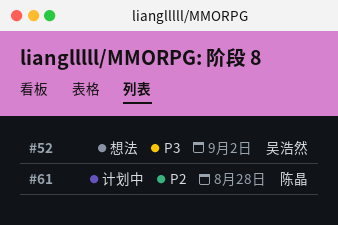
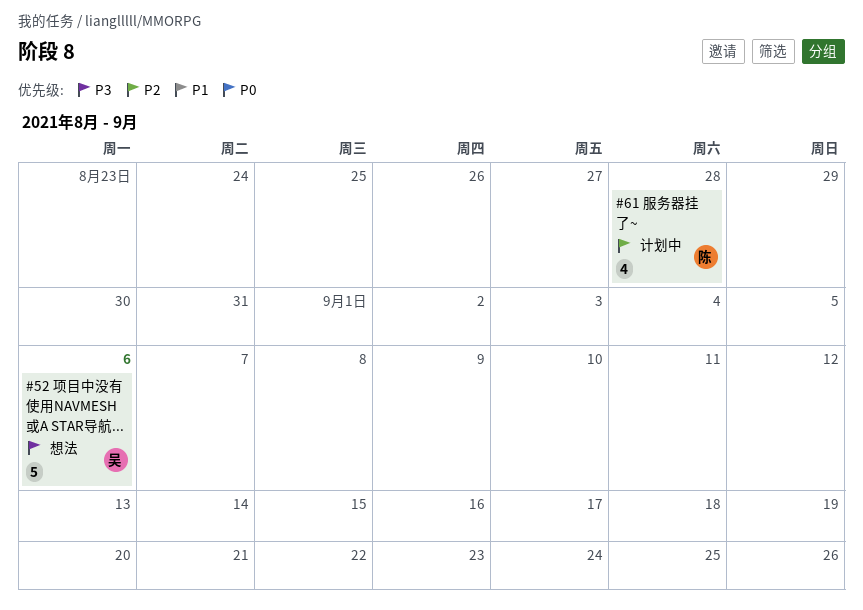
#52, due: Sep 2 -> Sep 6

